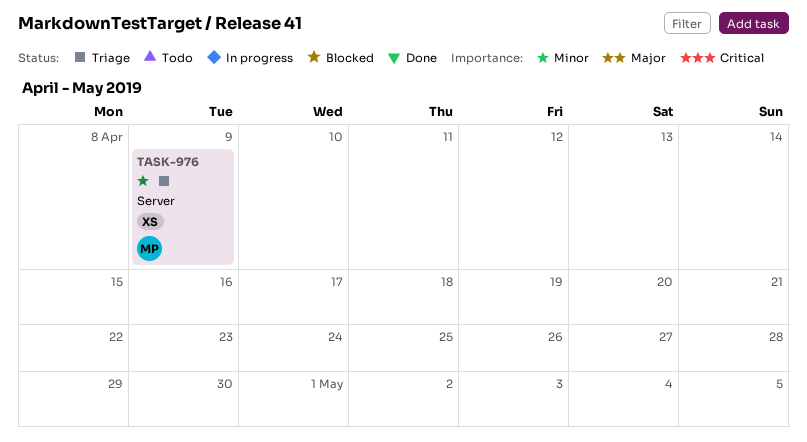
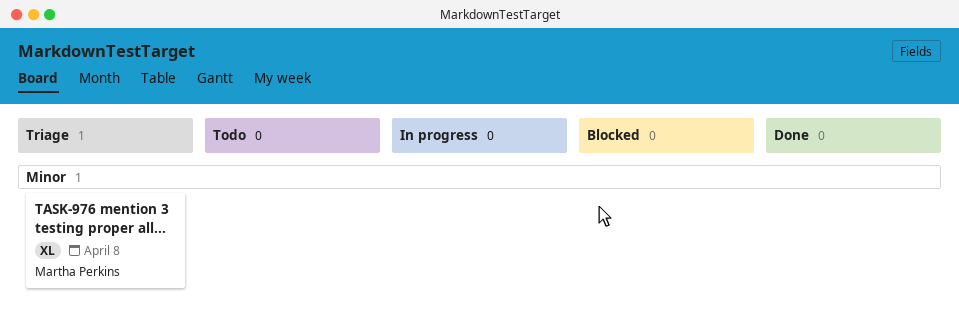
TASK-976, estimate: XS -> XL
TASK-976, due: Apr 9 -> Apr 8

